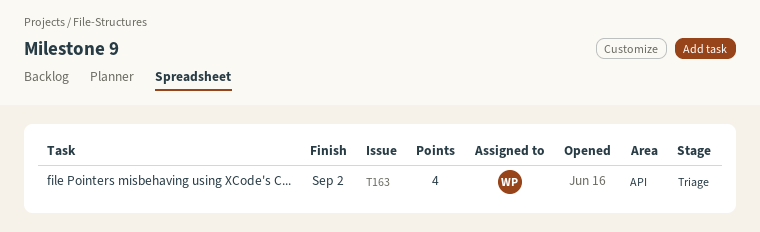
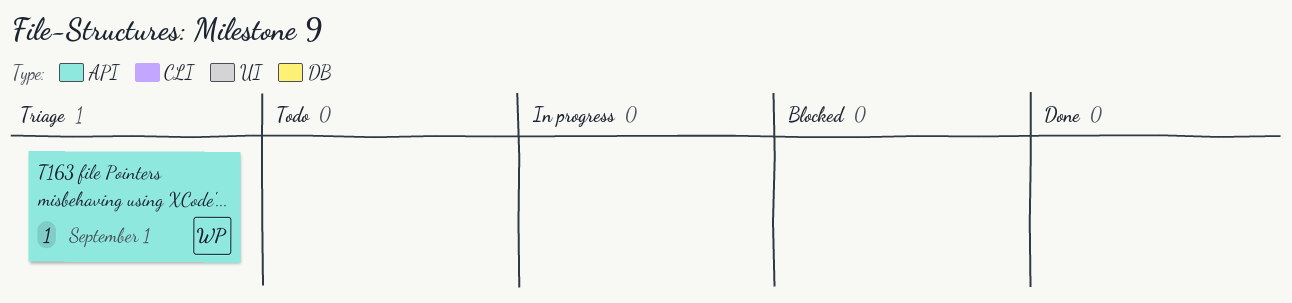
T163, estimate: 4 -> 1
T163, due: Sep 2 -> Sep 1

